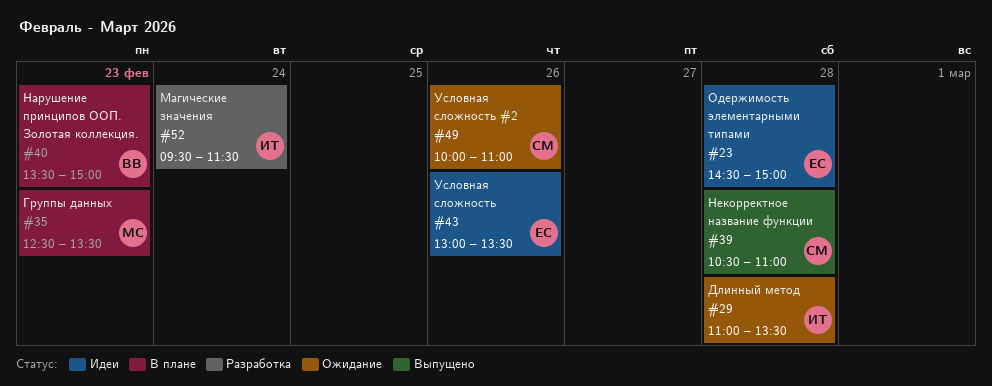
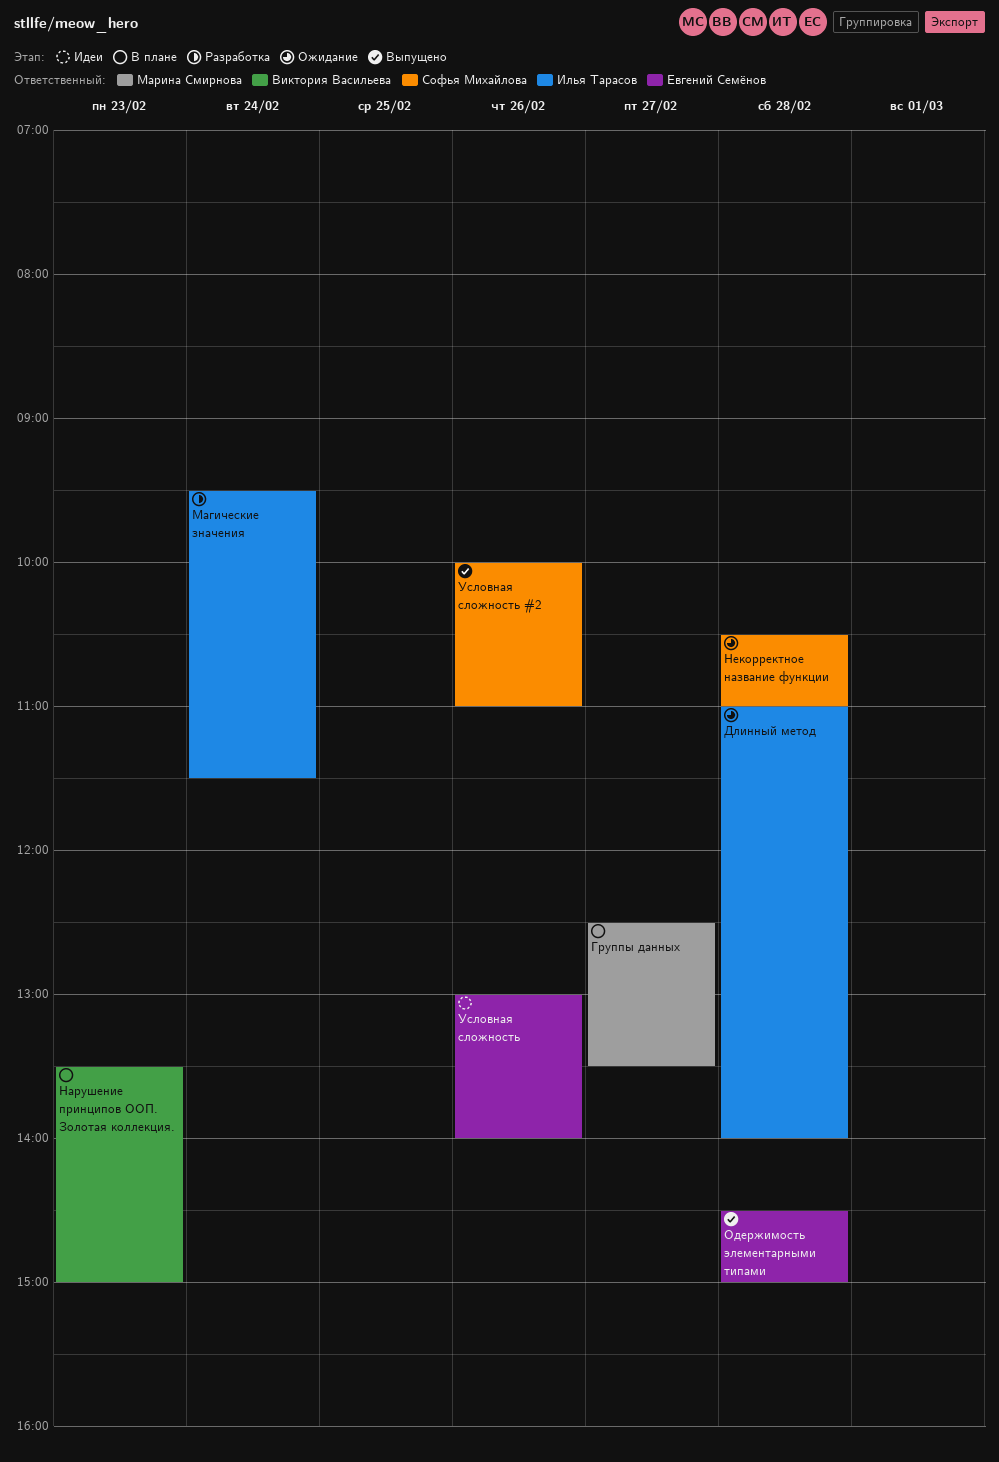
Группы данных, day: Feb 23 -> Feb 27
Длинный метод, ends: 13:30 -> 14:00
Некорректное название функции, status: Выпущено -> Ожидание
Одержимость элементарными типами, status: Идеи -> Выпущено
Условная сложность, ends: 13:30 -> 14:00
Условная сложность #2, status: Ожидание -> Выпущено

